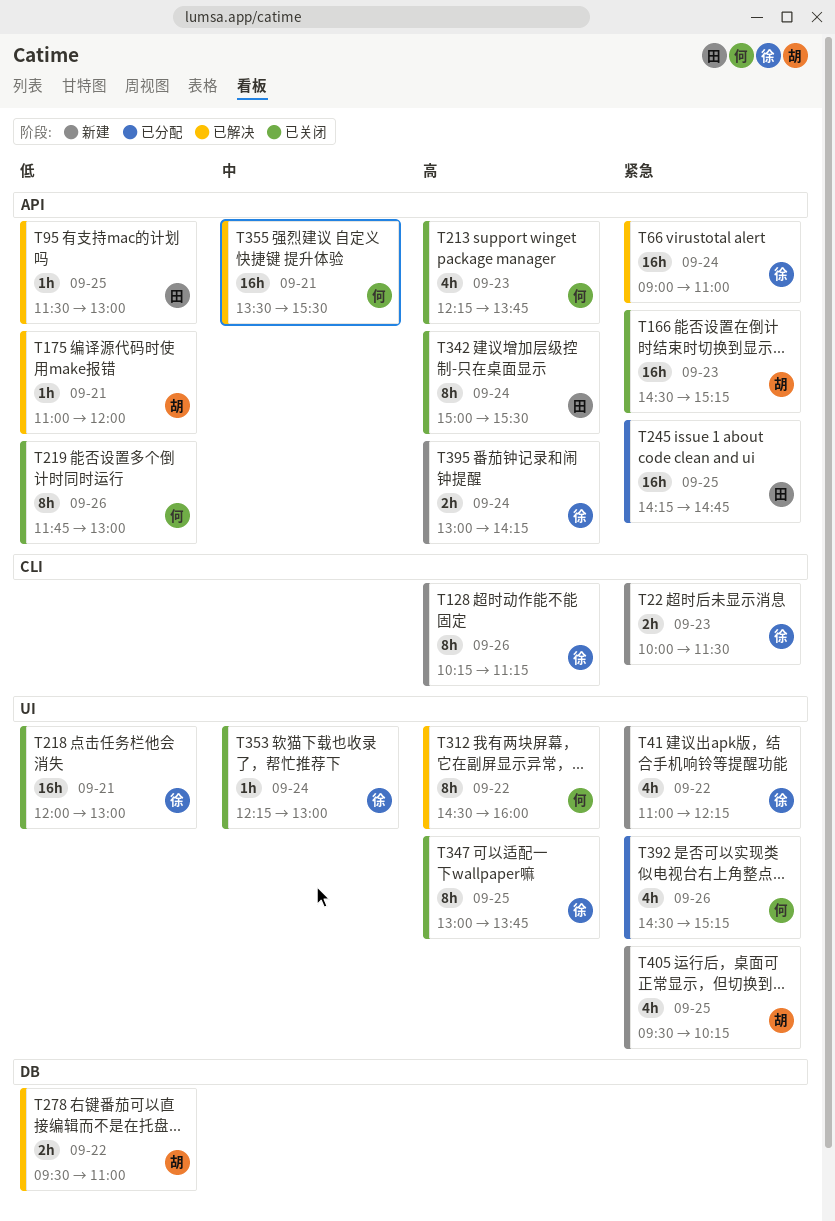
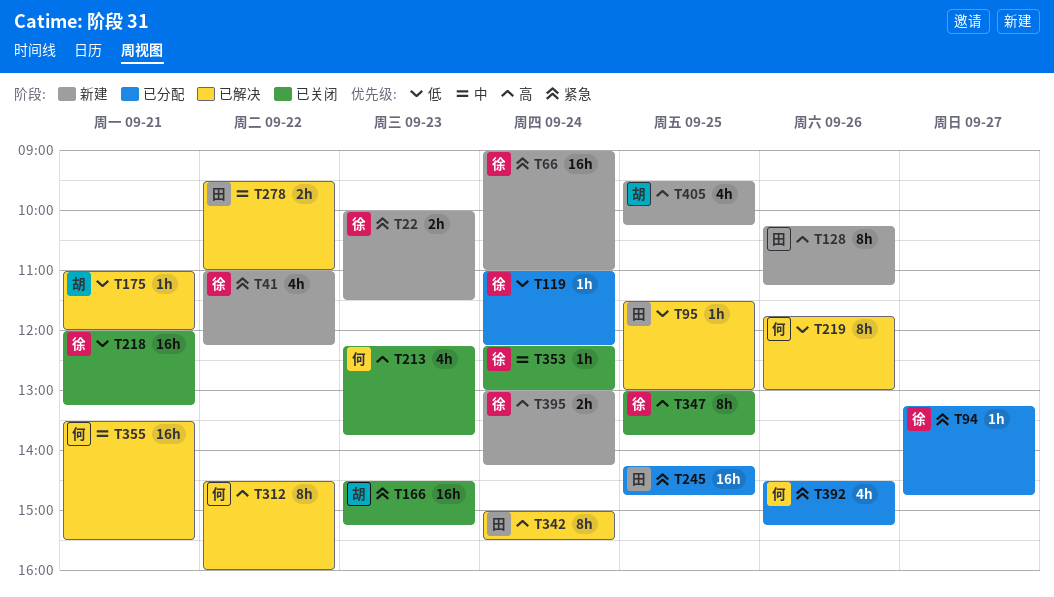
T66, status: 已解决 -> 新建
T94: none -> present
T119: none -> present
T128, owner: 徐 -> 田
T218, ends: 13:00 -> 13:15
T219, status: 已关闭 -> 已解决
T278, owner: 胡 -> 田
T278, priority: 低 -> 中
T342, status: 已关闭 -> 已解决
T405, priority: 紧急 -> 高

